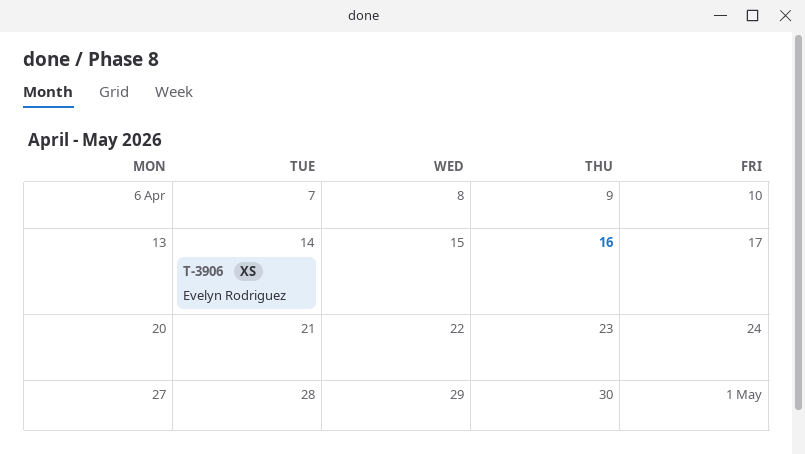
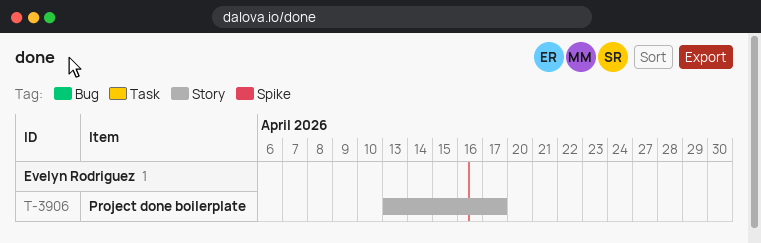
T-3906, due: Apr 14 -> Apr 17

